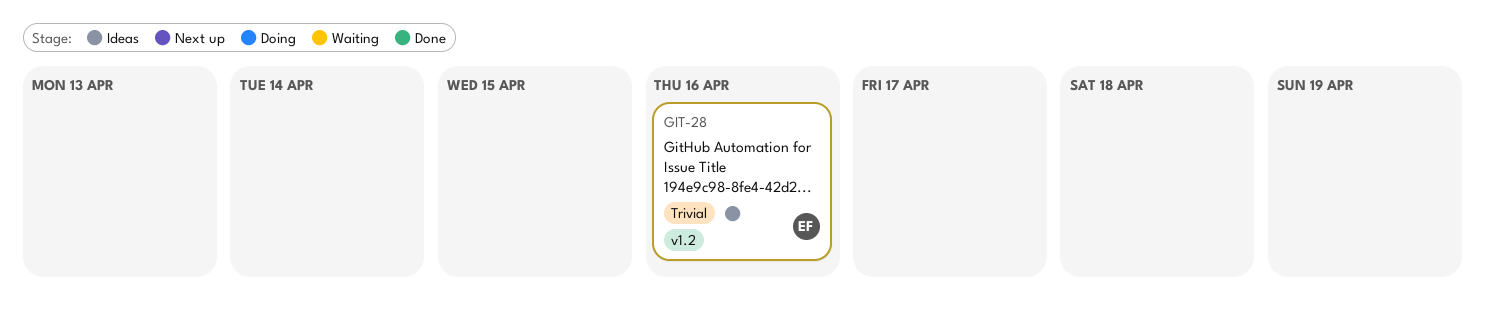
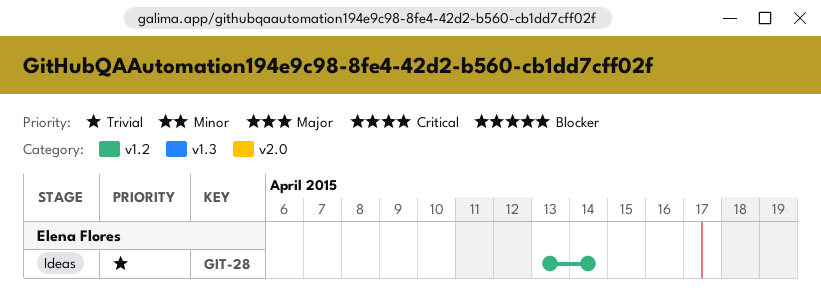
GIT-28, due: Apr 16 -> Apr 14

